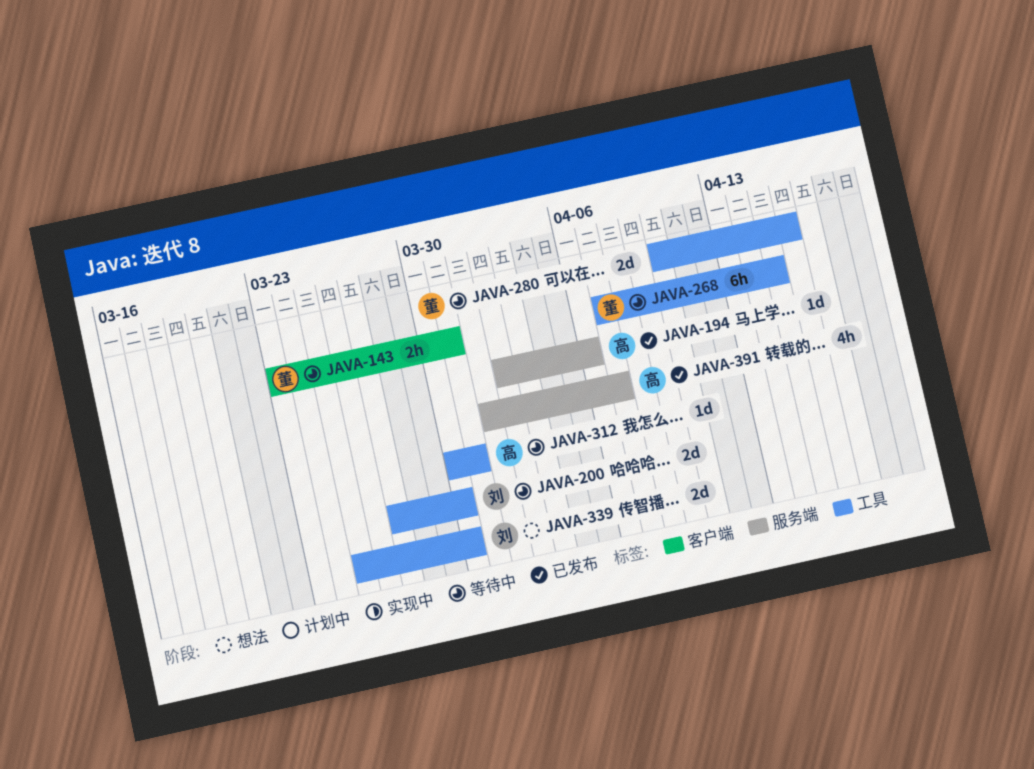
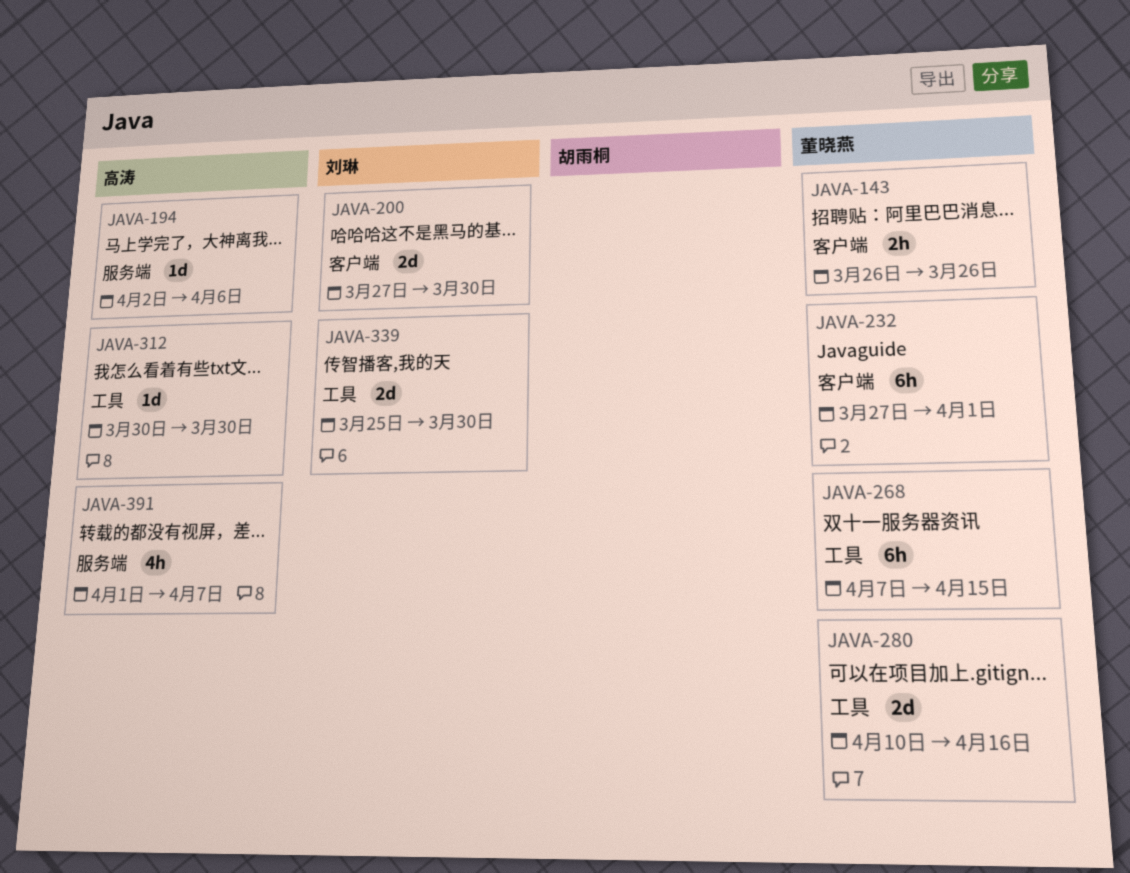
JAVA-143, start: Mar 23 -> Mar 26
JAVA-143, due: Mar 31 -> Mar 26
JAVA-200, label: 工具 -> 客户端
JAVA-232: none -> present
JAVA-312, due: Mar 31 -> Mar 30

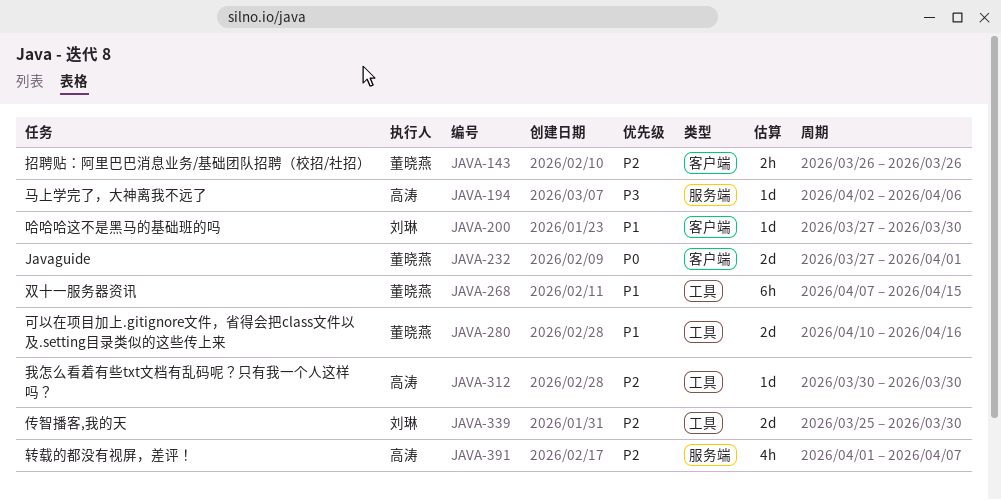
JAVA-200, estimate: 2d -> 1d
JAVA-232, estimate: 6h -> 2d

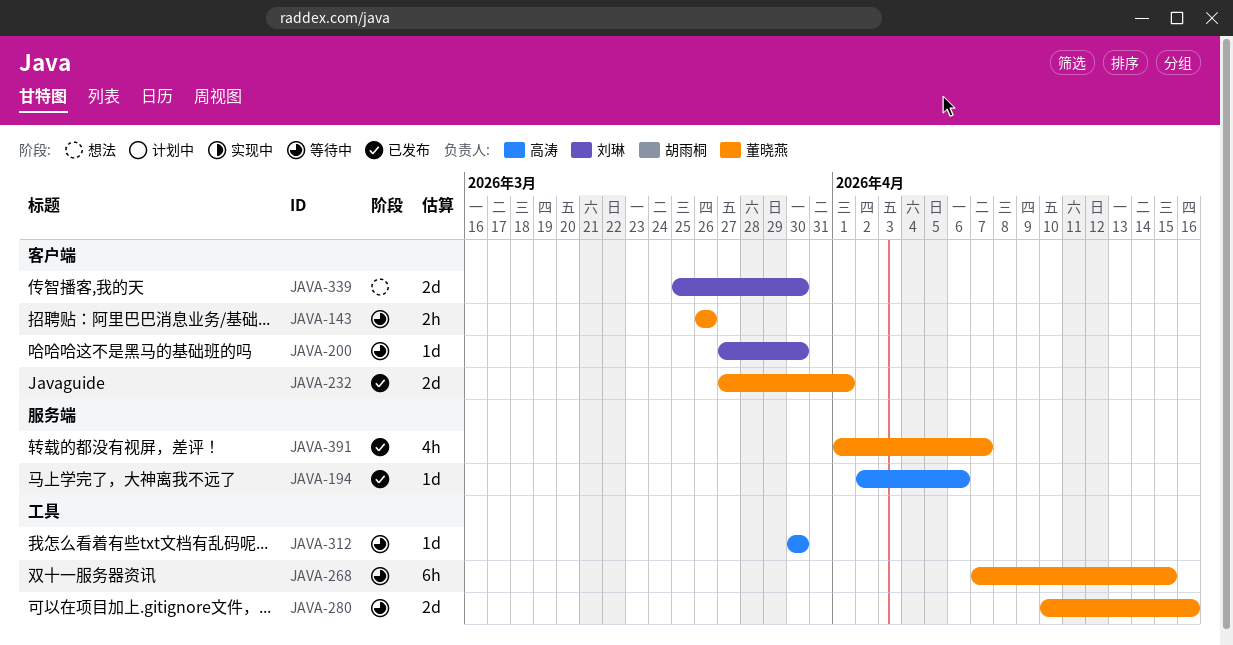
JAVA-339, label: 工具 -> 客户端
JAVA-391, owner: 高涛 -> 董晓燕

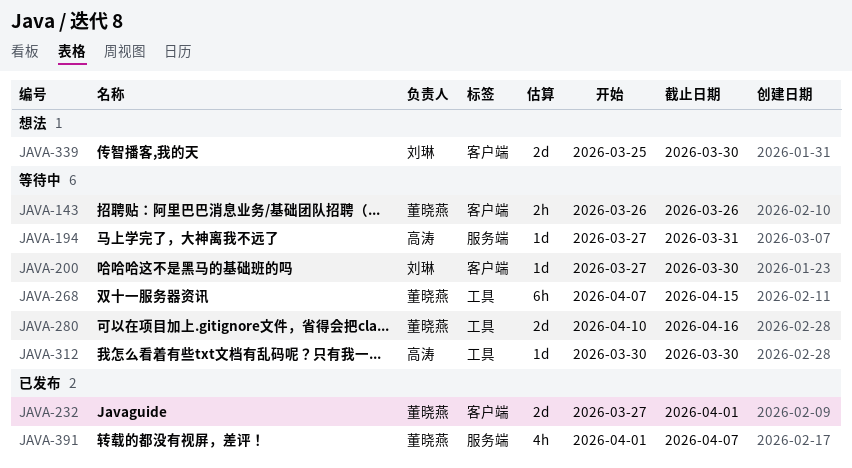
JAVA-194, status: 已发布 -> 等待中
JAVA-194, start: Apr 2 -> Mar 27
JAVA-194, due: Apr 6 -> Mar 31

